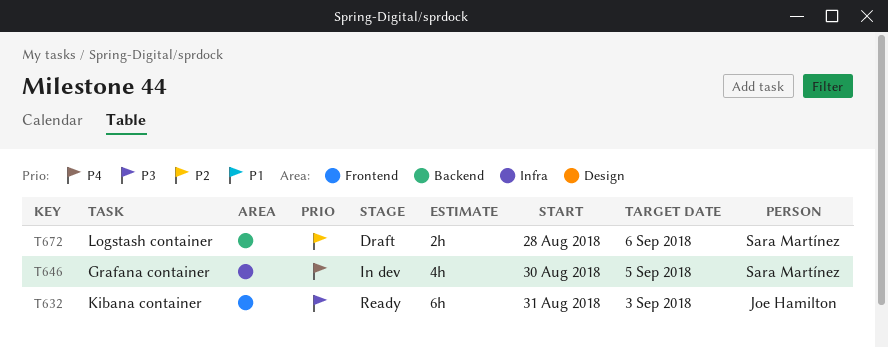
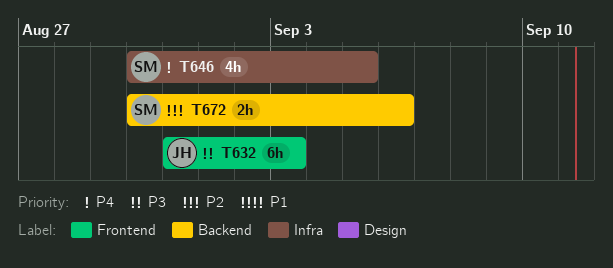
T672, start: Aug 28 -> Aug 30

